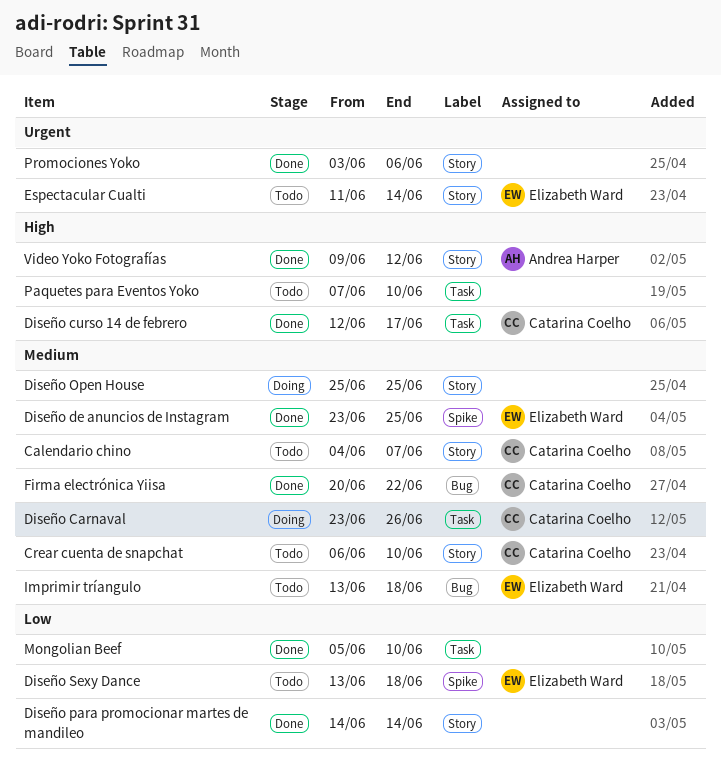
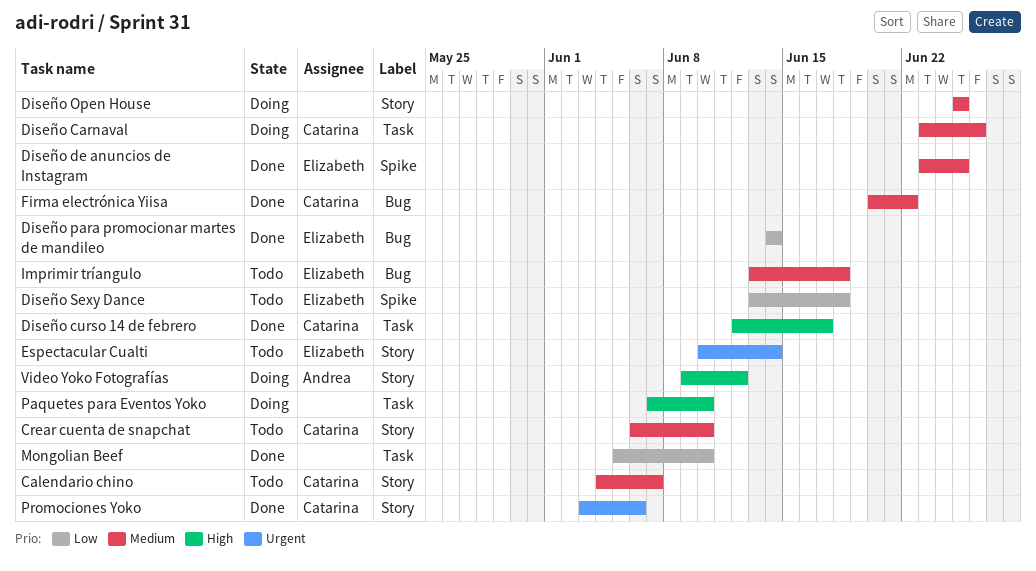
Diseño para promocionar martes de mandileo, owner: none -> Elizabeth Ward
Diseño para promocionar martes de mandileo, label: Story -> Bug
Espectacular Cualti, start: Jun 11 -> Jun 10
Paquetes para Eventos Yoko, status: Todo -> Doing
Promociones Yoko, owner: none -> Catarina Coelho
Video Yoko Fotografías, status: Done -> Doing

